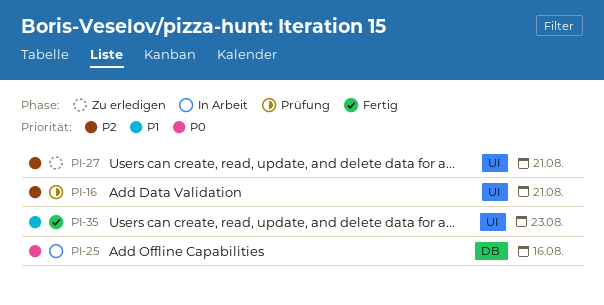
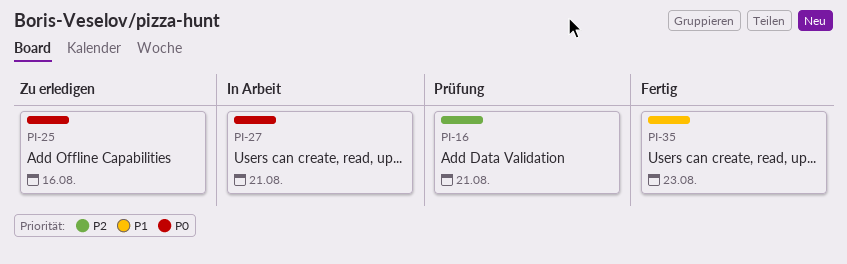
PI-25, status: In Arbeit -> Zu erledigen
PI-27, status: Zu erledigen -> In Arbeit
PI-27, priority: P2 -> P0

